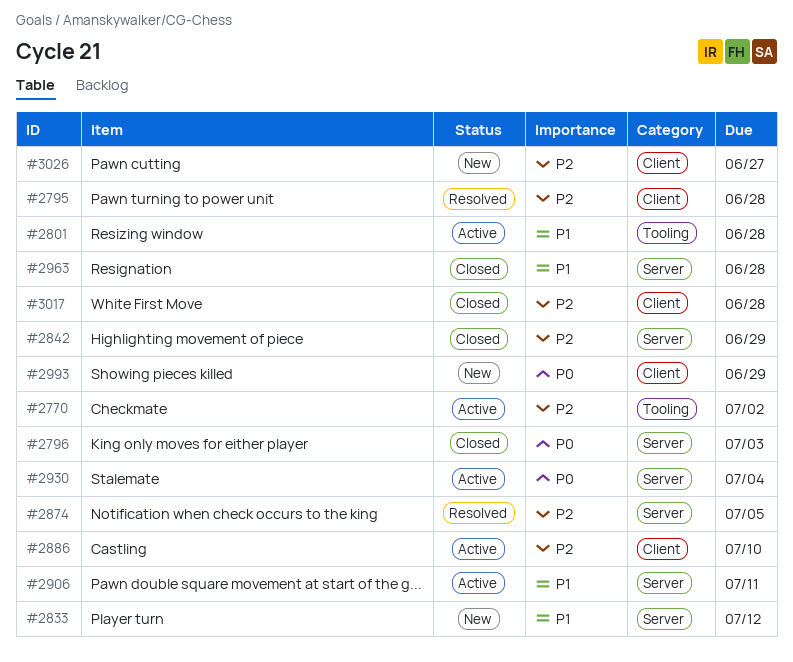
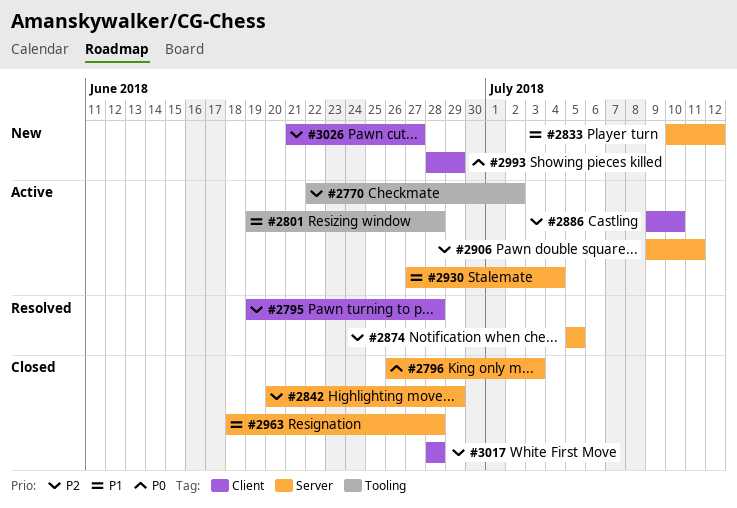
#2906, priority: P1 -> P2
#2930, priority: P0 -> P1

